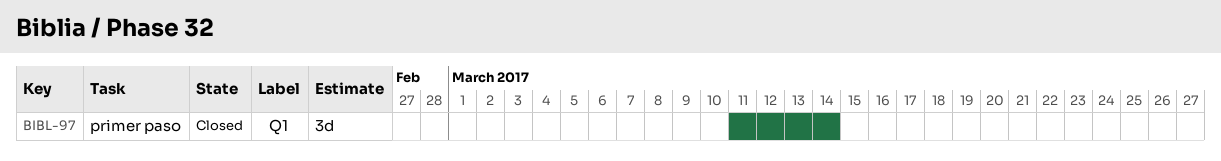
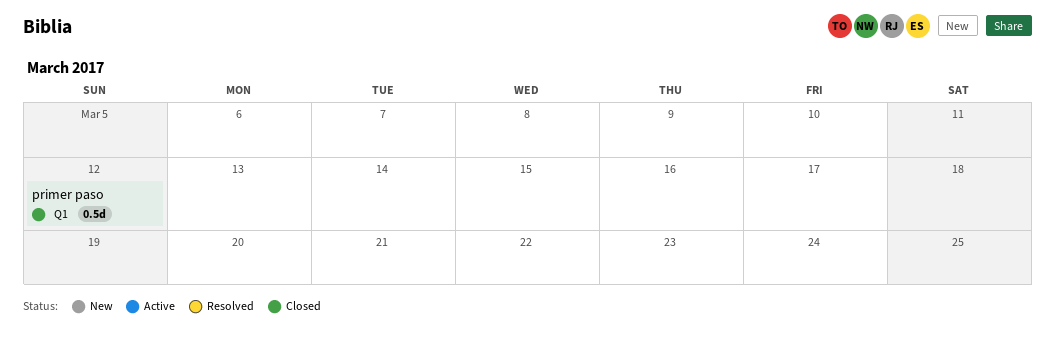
primer paso, estimate: 3d -> 0.5d
primer paso, due: Mar 14 -> Mar 12

